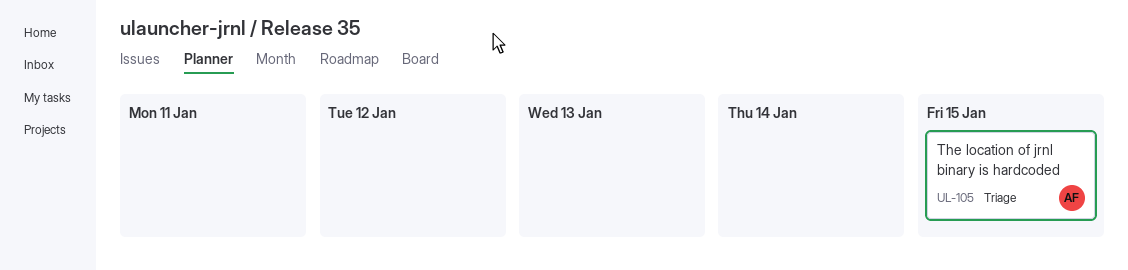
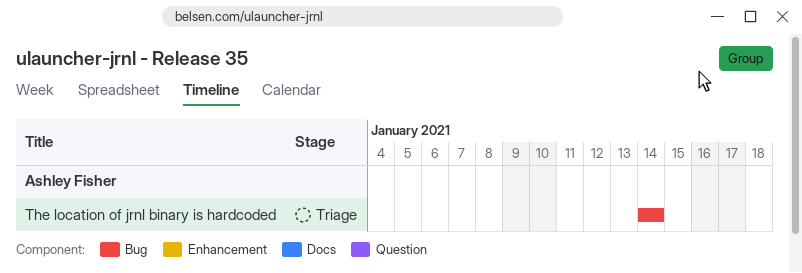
The location of jrnl binary is hardcoded, due: Jan 15 -> Jan 14

